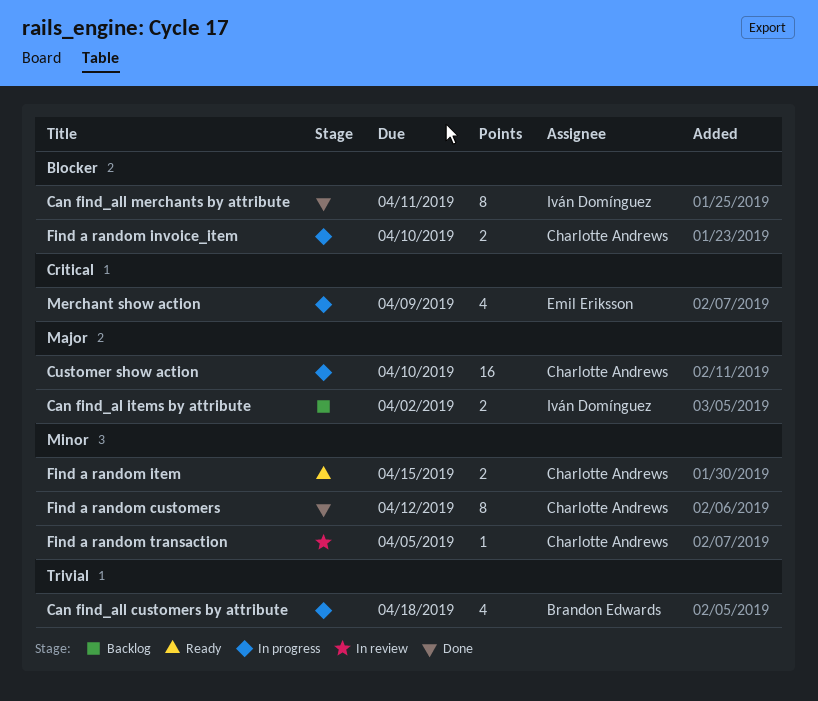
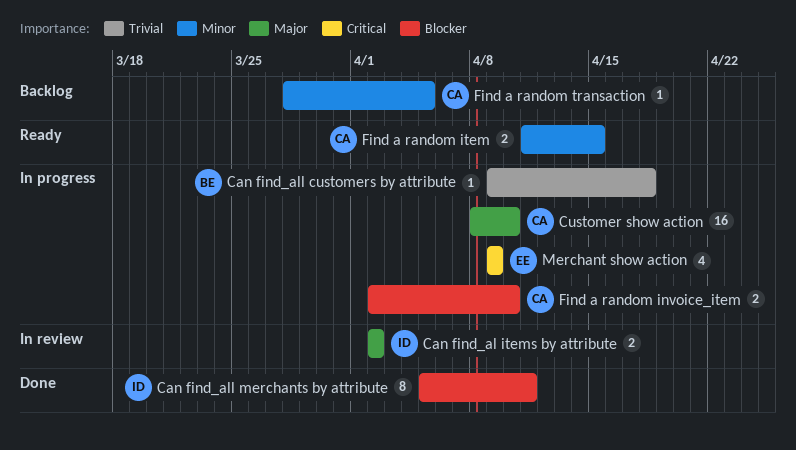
Can find_al items by attribute, status: Backlog -> In review
Can find_all customers by attribute, estimate: 4 -> 1
Find a random customers: present -> none
Find a random transaction, status: In review -> Backlog

